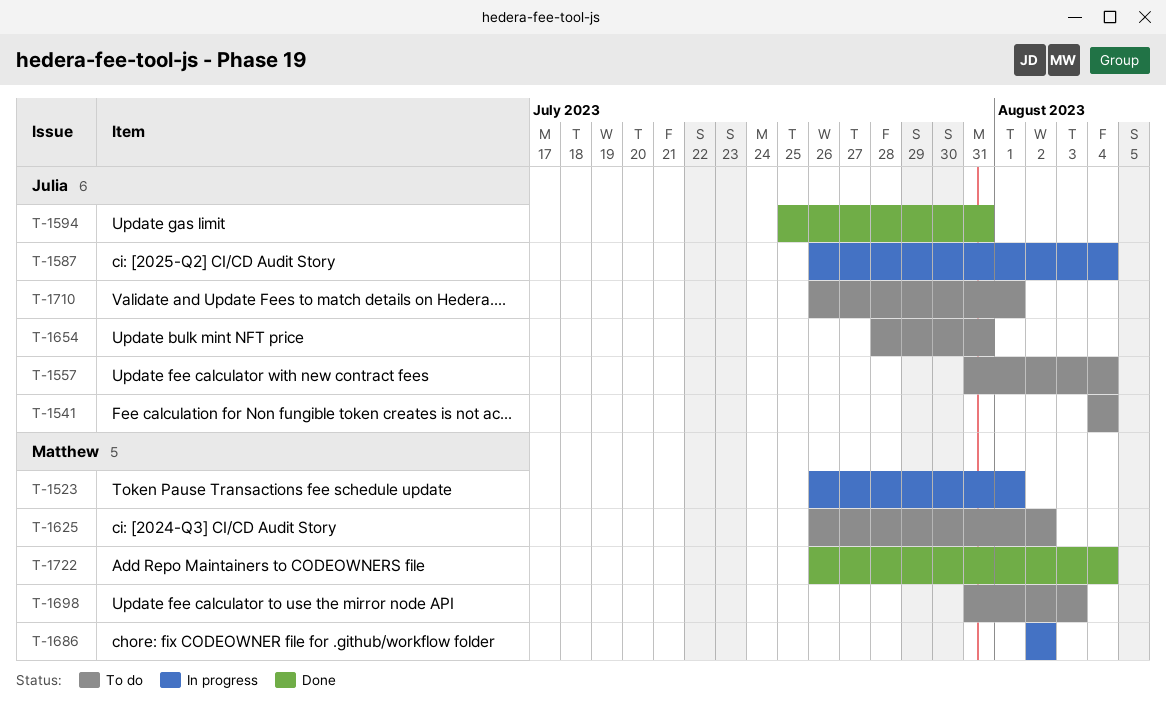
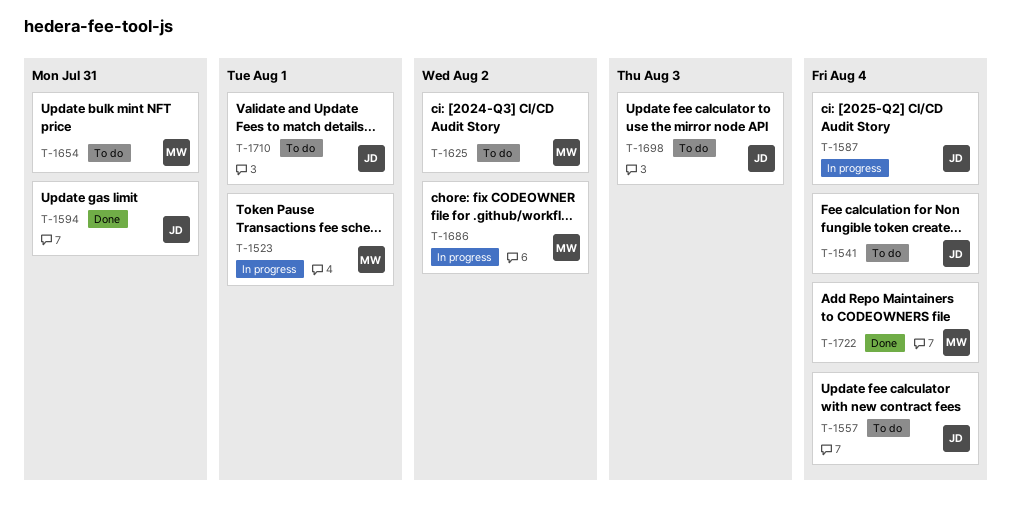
T-1654, owner: Julia -> Matthew
T-1698, owner: Matthew -> Julia

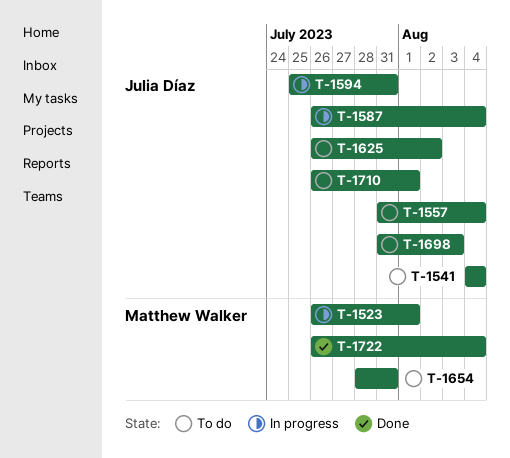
T-1594, status: Done -> In progress
T-1625, owner: Matthew Walker -> Julia Díaz
T-1686: present -> none

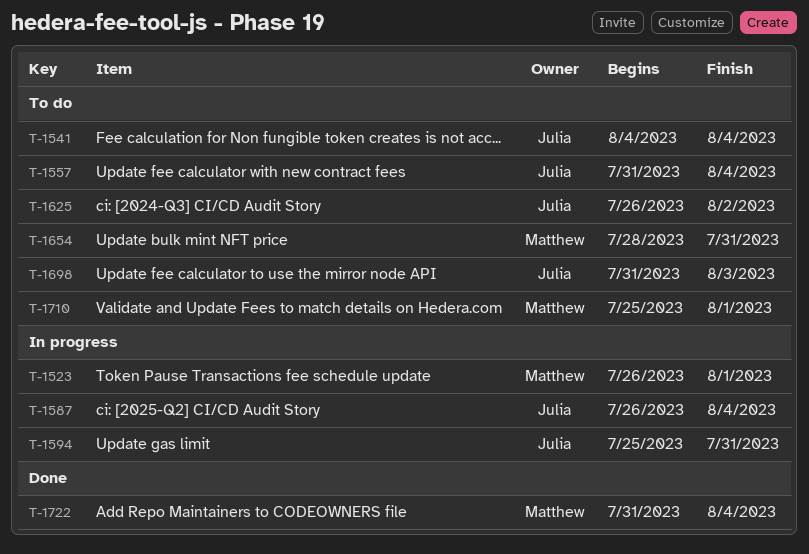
T-1710, owner: Julia Díaz -> Matthew Walker
T-1710, start: Jul 26 -> Jul 25
T-1722, start: Jul 26 -> Jul 31

